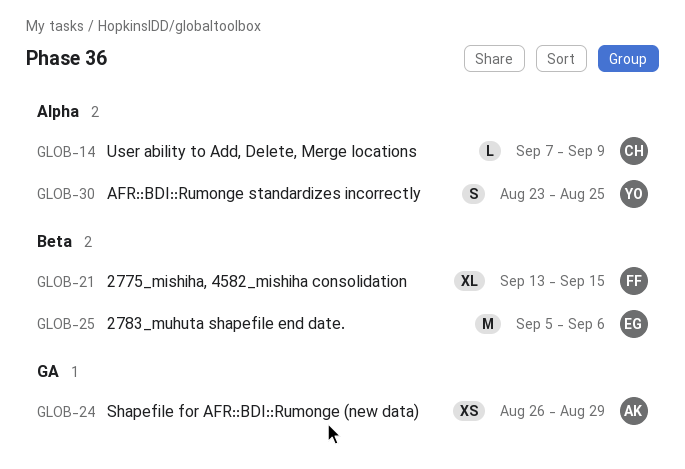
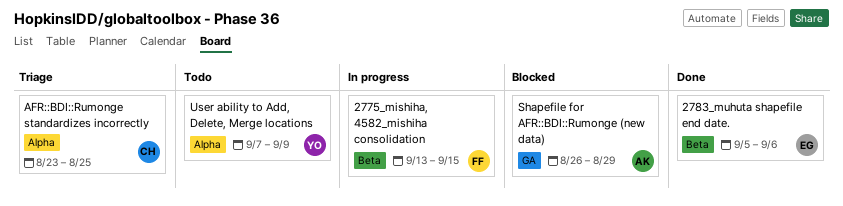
AFR::BDI::Rumonge standardizes incorrectly, owner: YO -> CH
User ability to Add, Delete, Merge locations, owner: CH -> YO

